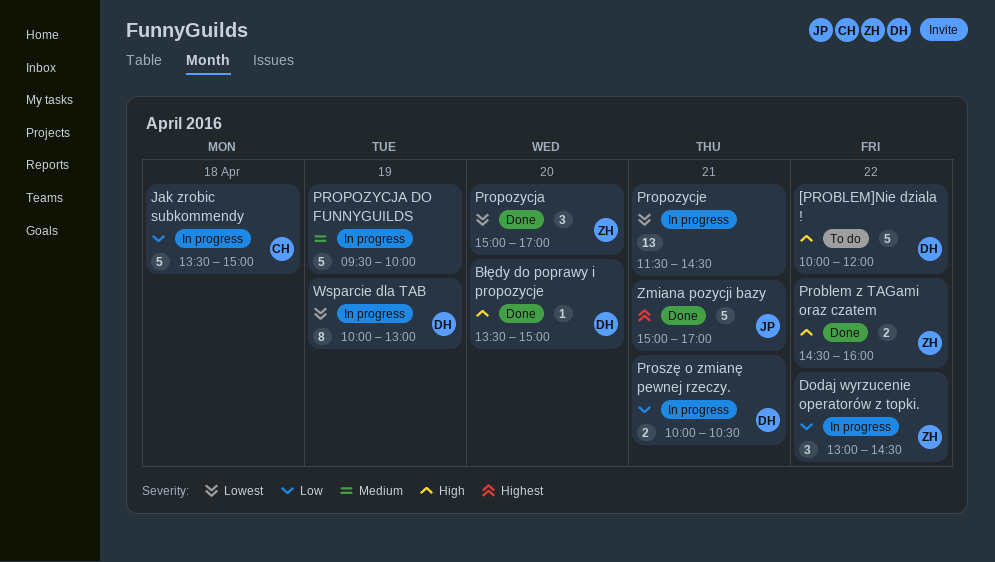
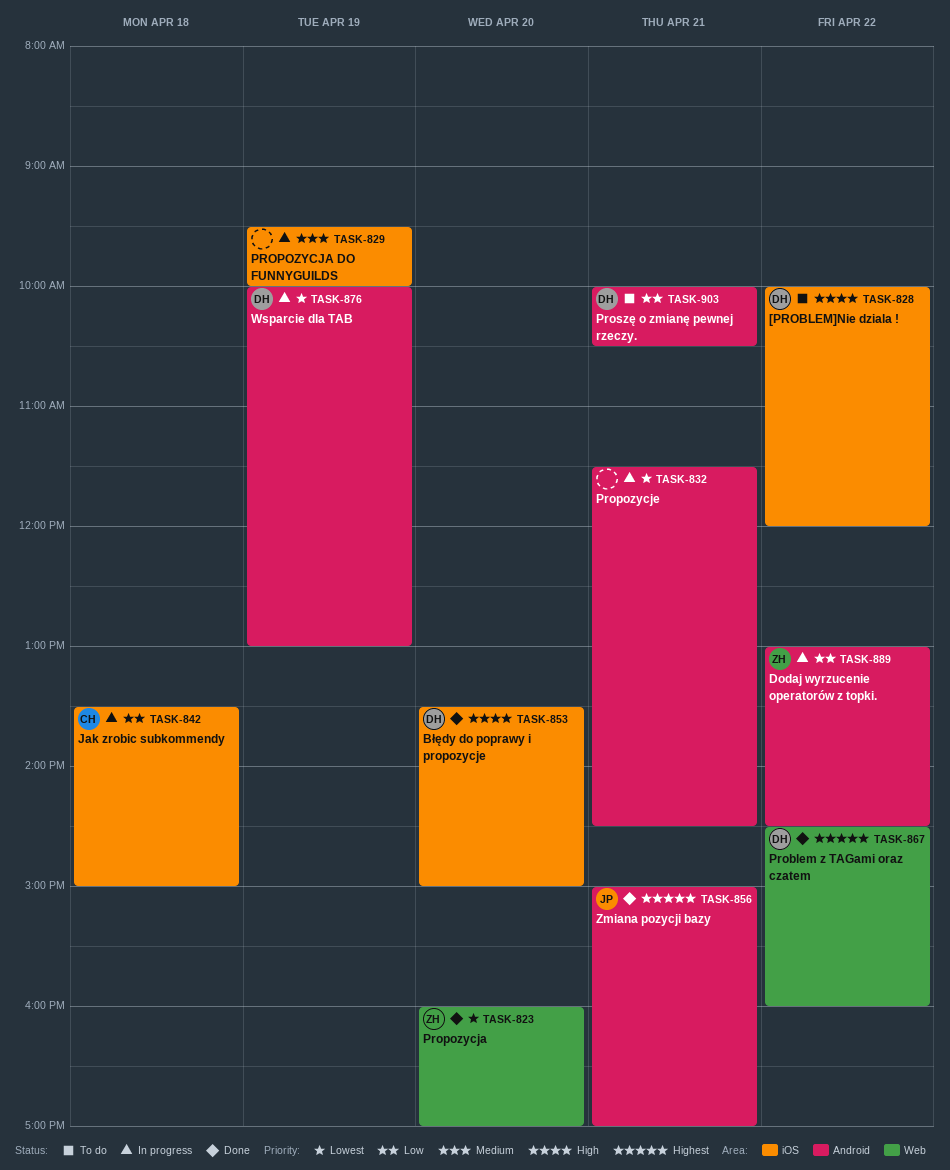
Problem z TAGami oraz czatem, owner: ZH -> DH
Problem z TAGami oraz czatem, priority: High -> Highest
Propozycja, begins: 15:00 -> 16:00
Proszę o zmianę pewnej rzeczy., status: In progress -> To do

